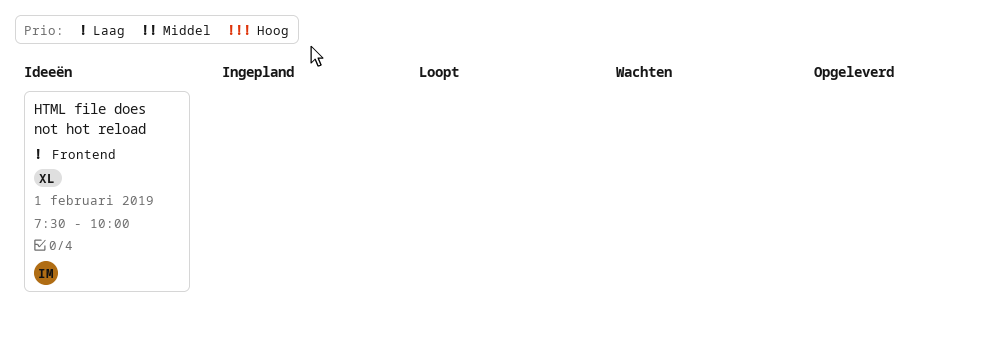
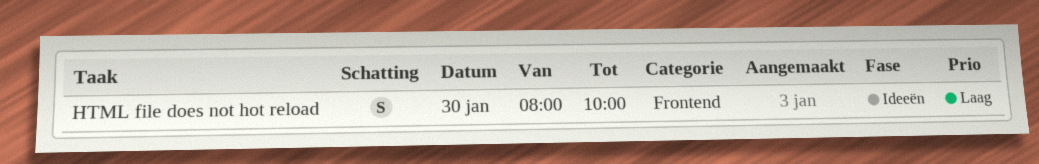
HTML file does not hot reload, estimate: XL -> S
HTML file does not hot reload, day: Feb 1 -> Jan 30
HTML file does not hot reload, begins: 07:30 -> 08:00

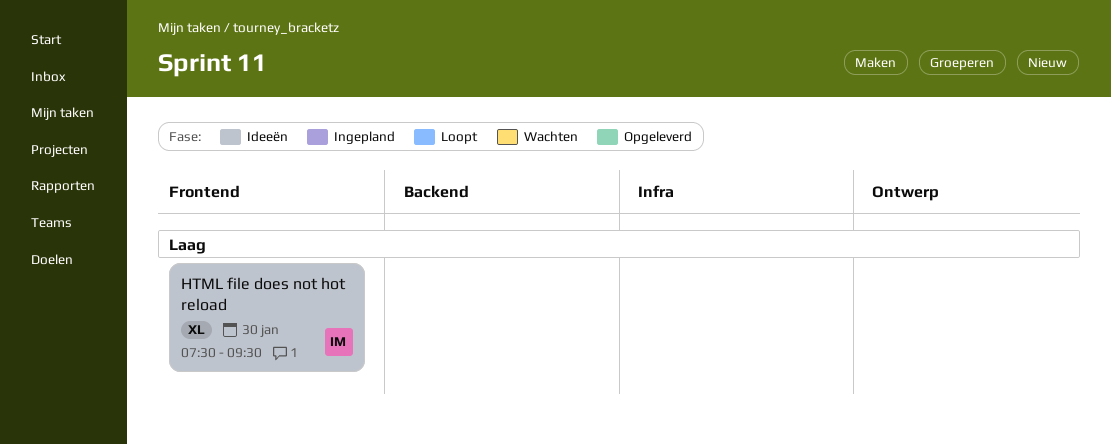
HTML file does not hot reload, estimate: S -> XL
HTML file does not hot reload, begins: 08:00 -> 07:30
HTML file does not hot reload, ends: 10:00 -> 09:30

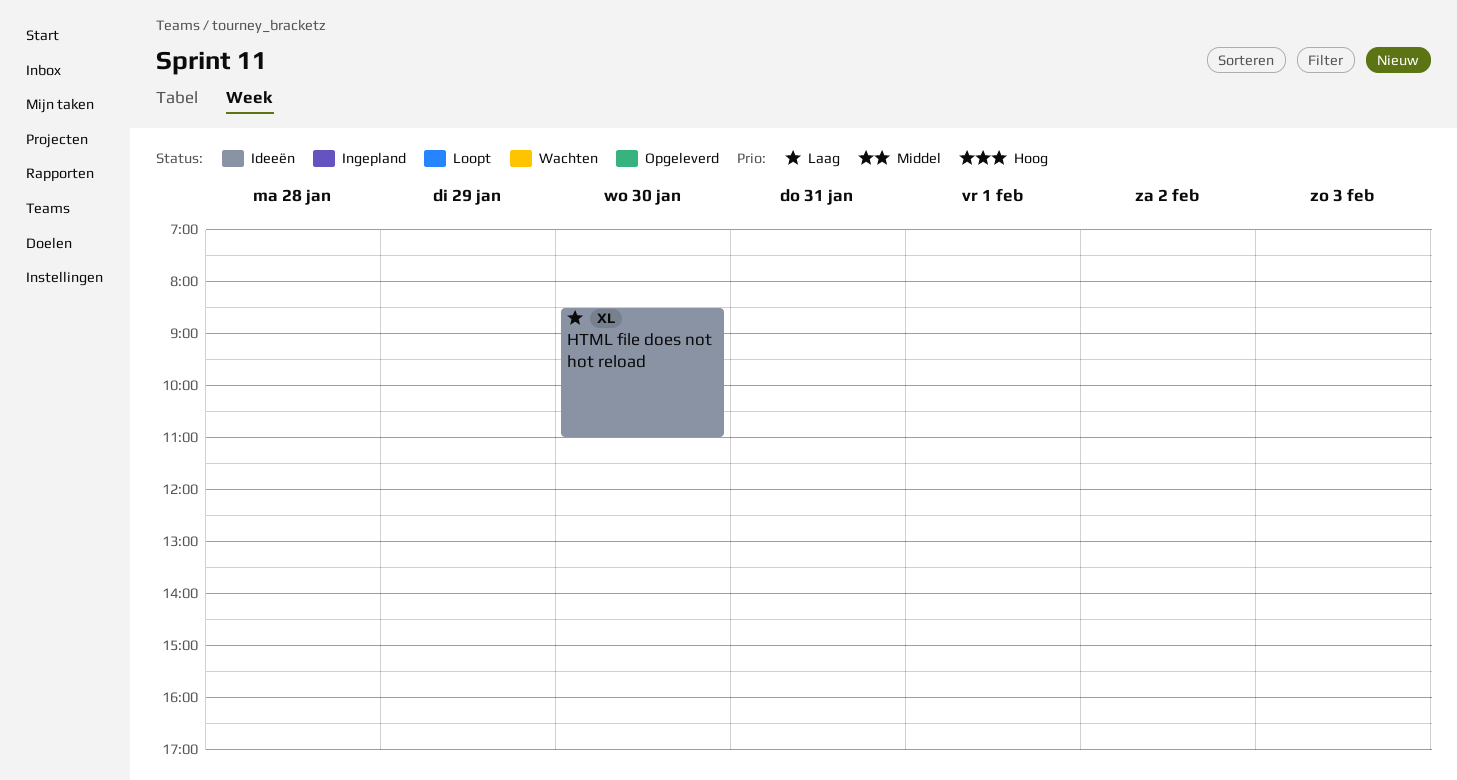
HTML file does not hot reload, begins: 07:30 -> 08:30
HTML file does not hot reload, ends: 09:30 -> 11:00

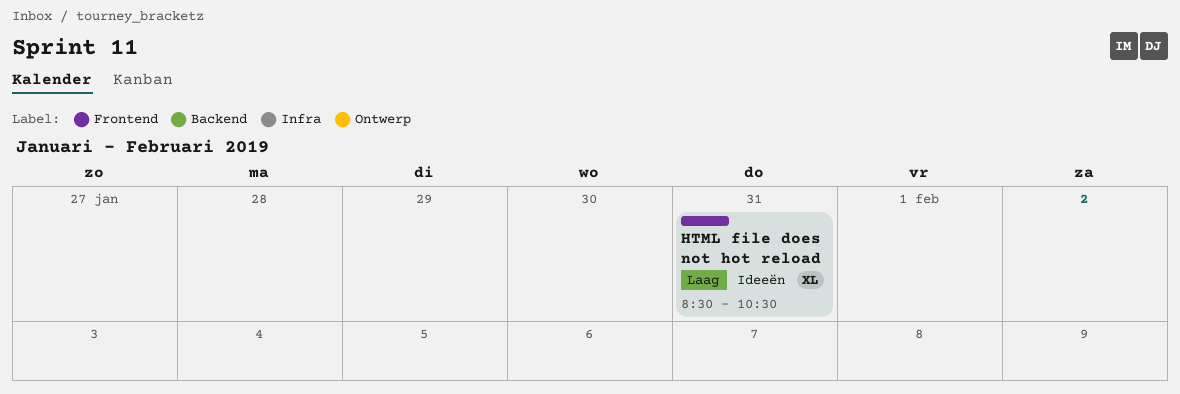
HTML file does not hot reload, day: Jan 30 -> Jan 31
HTML file does not hot reload, ends: 11:00 -> 10:30

